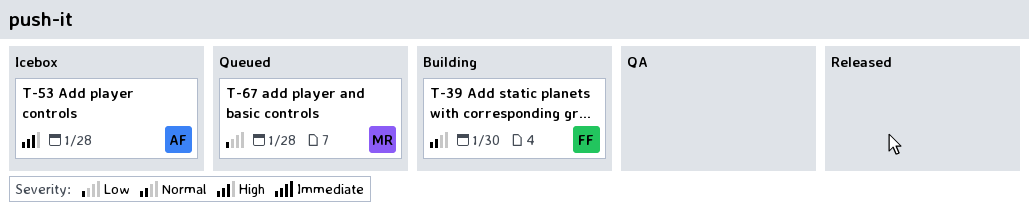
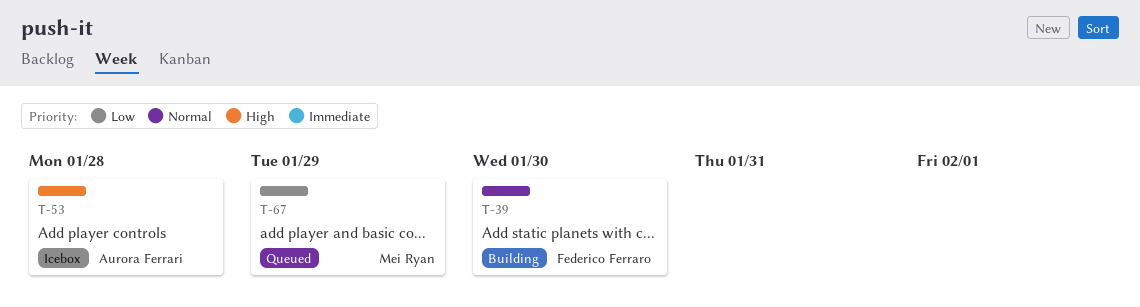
T-67, due: Jan 28 -> Jan 29

